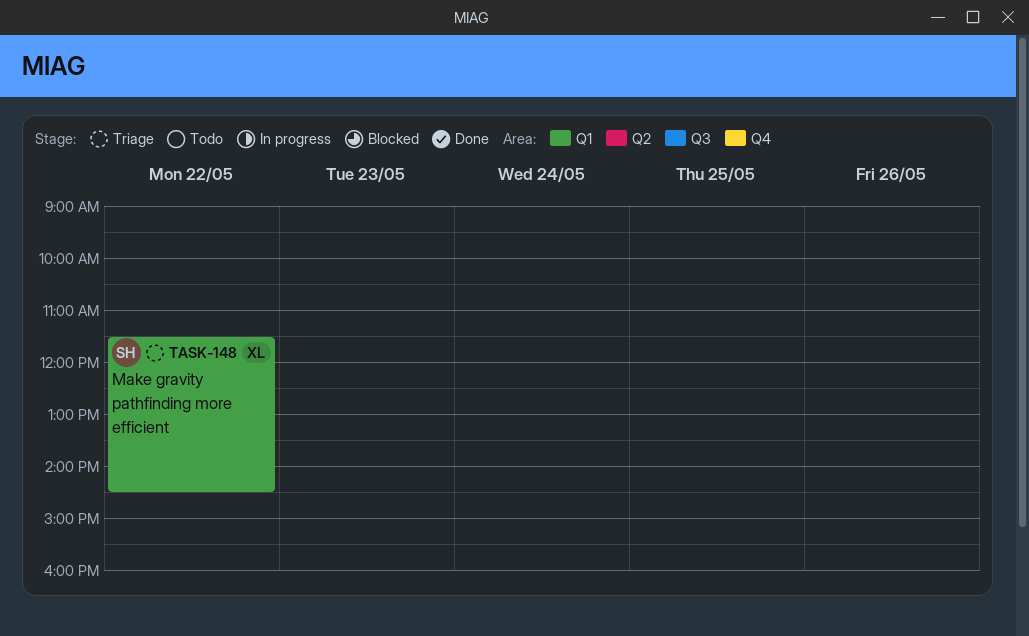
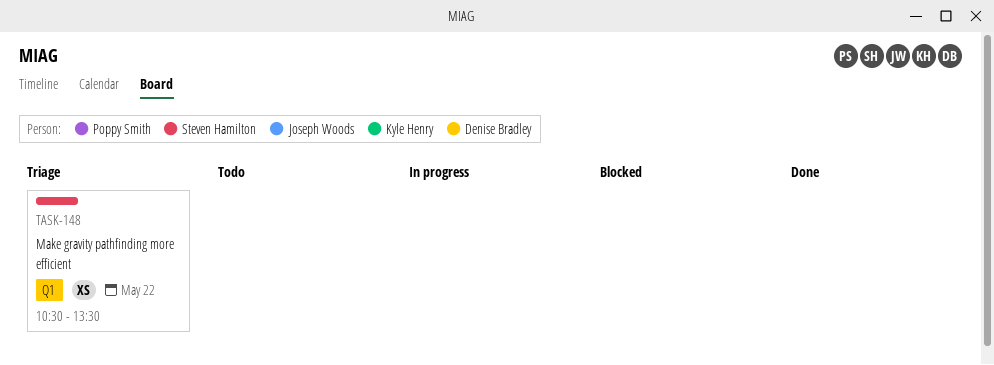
TASK-148, estimate: XL -> XS
TASK-148, begins: 11:30 -> 10:30
TASK-148, ends: 14:30 -> 13:30

